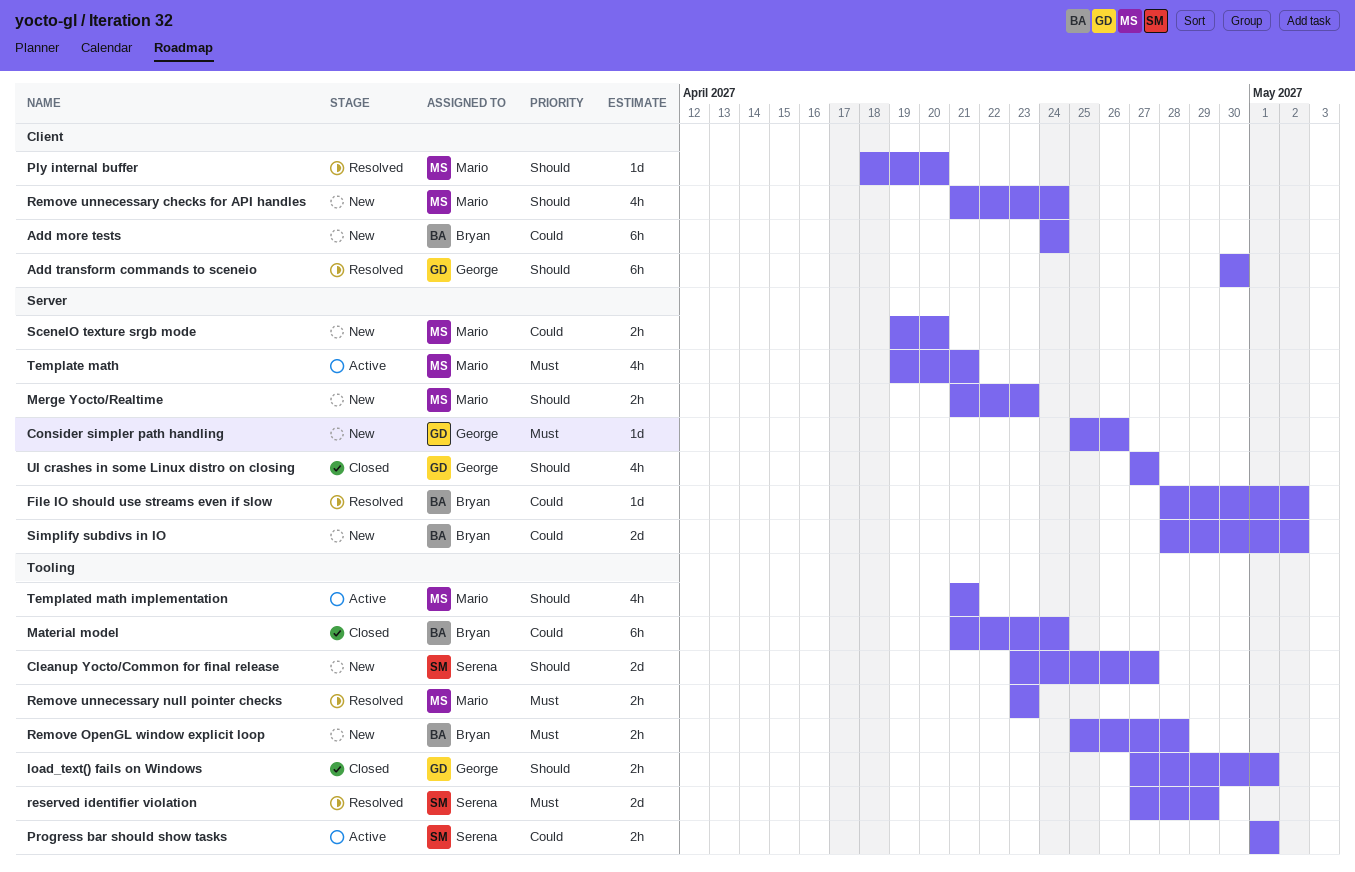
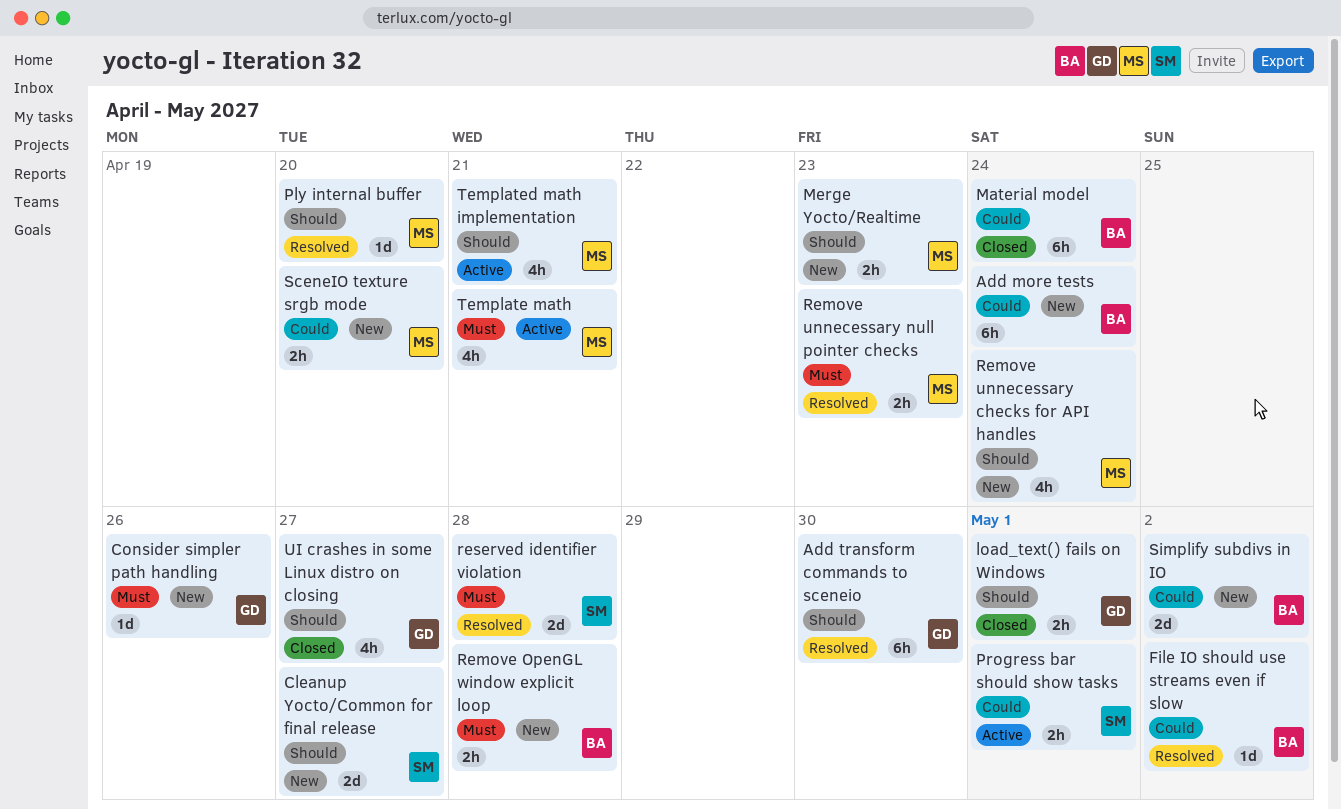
reserved identifier violation, due: Apr 29 -> Apr 28

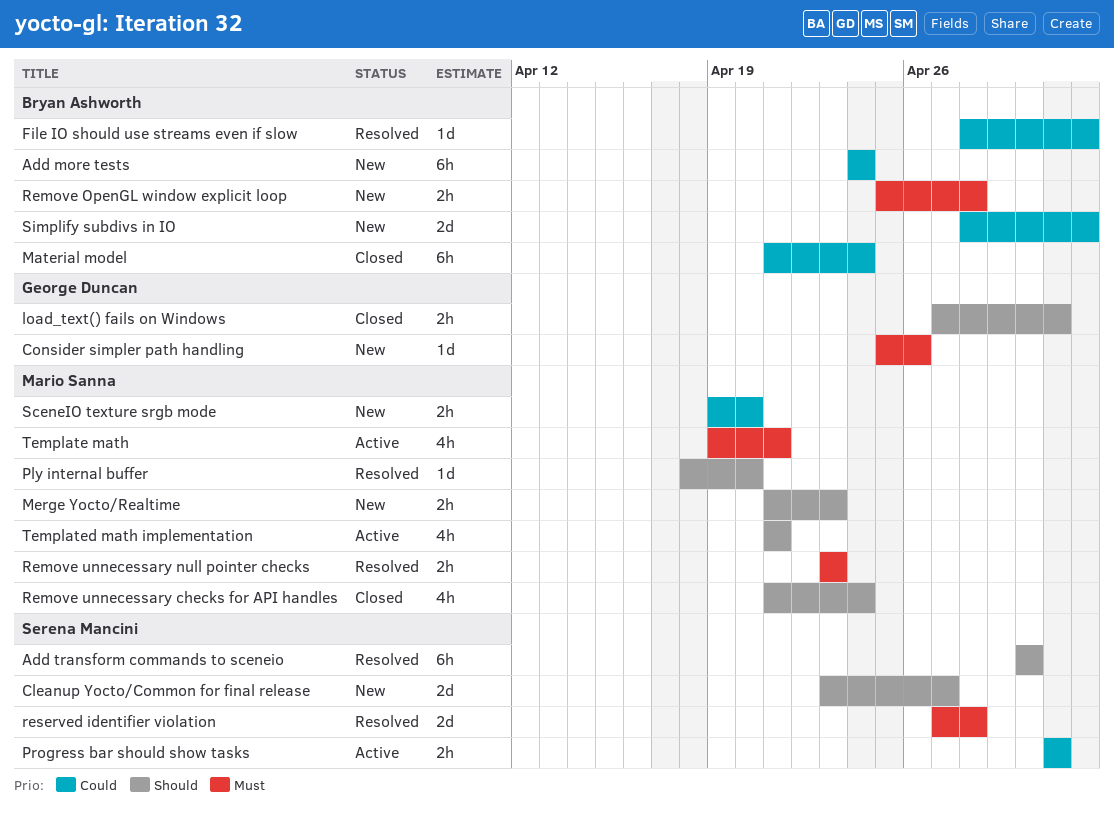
Add transform commands to sceneio, owner: George Duncan -> Serena Mancini
Remove unnecessary checks for API handles, status: New -> Closed
UI crashes in some Linux distro on closing: present -> none

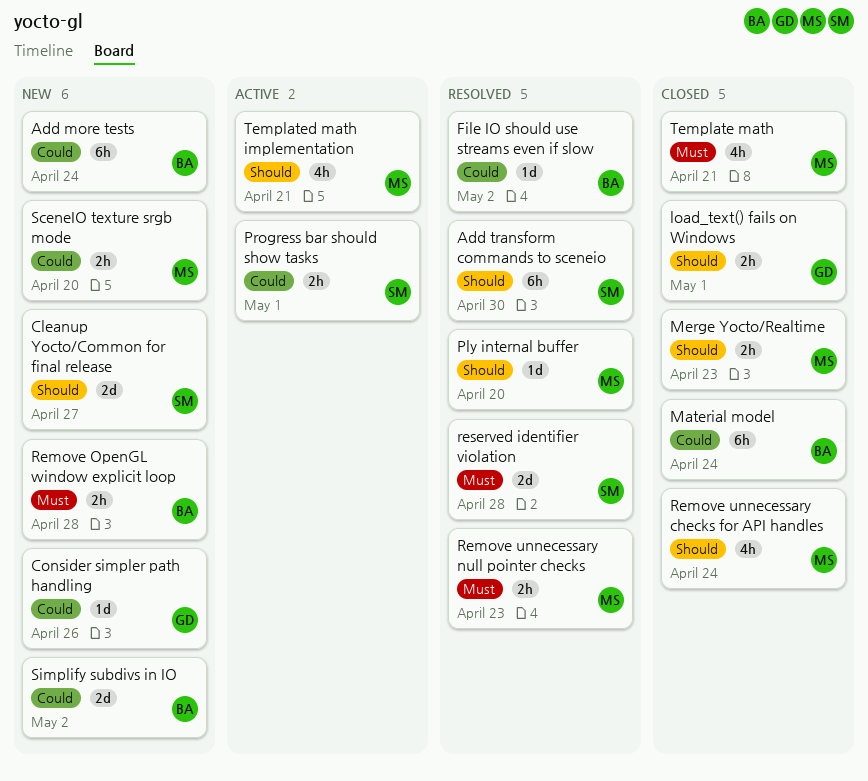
Consider simpler path handling, priority: Must -> Could
Merge Yocto/Realtime, status: New -> Closed
Template math, status: Active -> Closed

